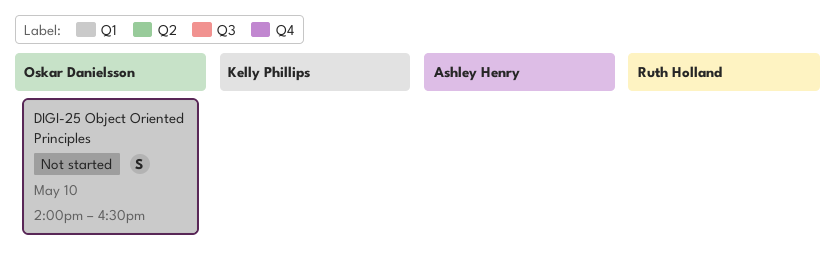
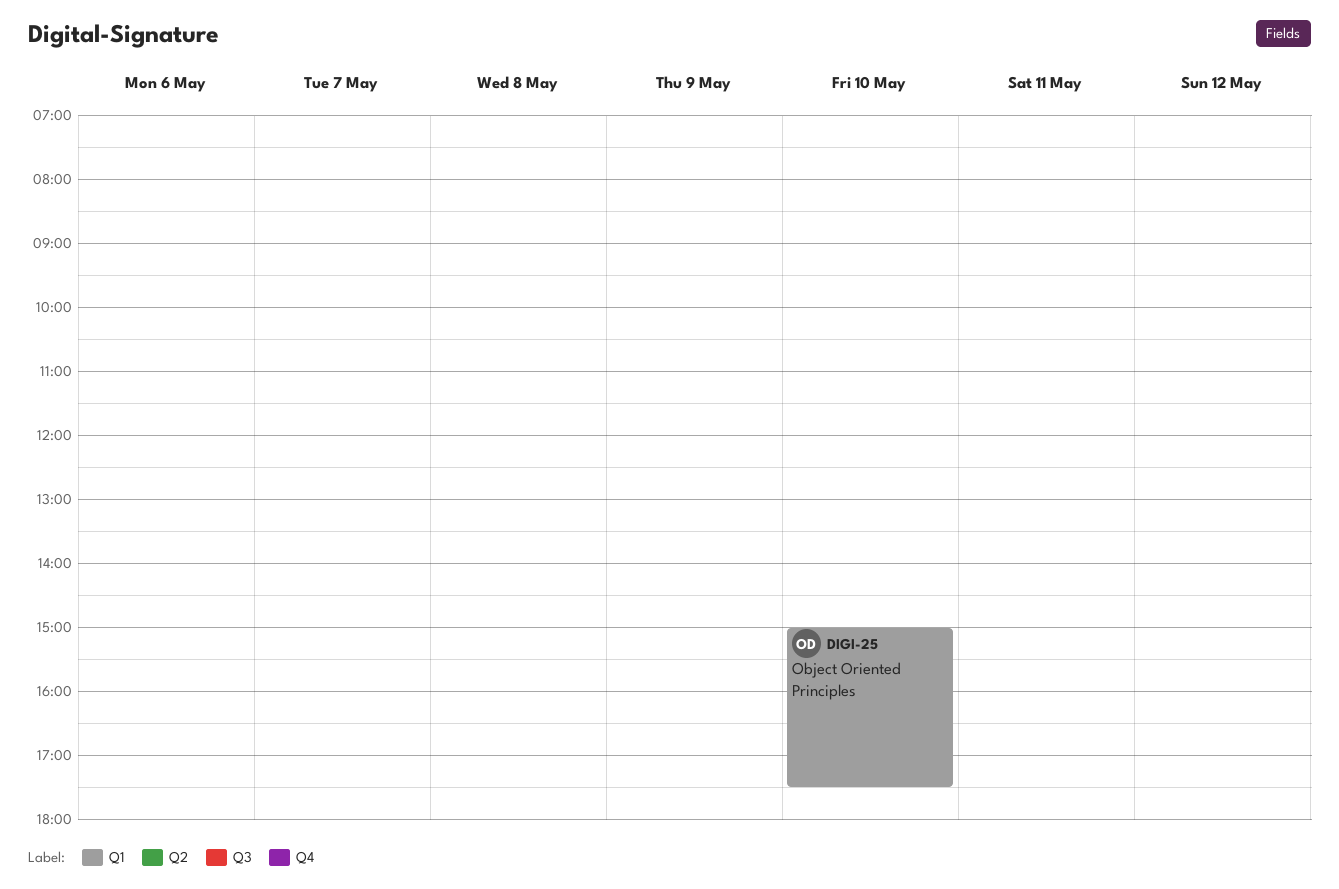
DIGI-25, begins: 14:00 -> 15:00
DIGI-25, ends: 16:30 -> 17:30

